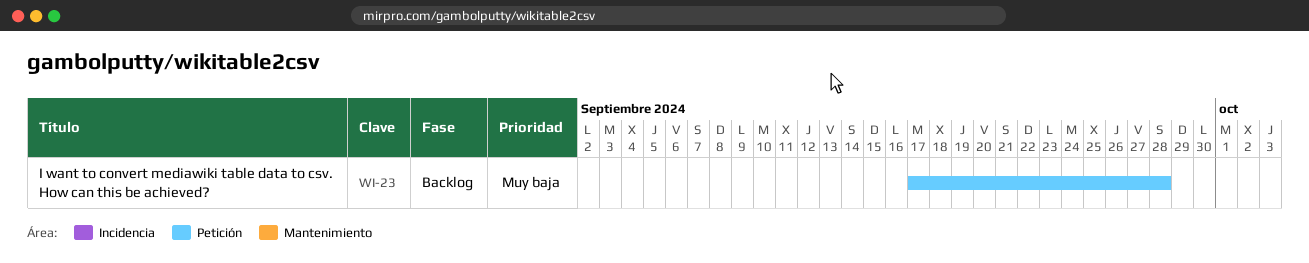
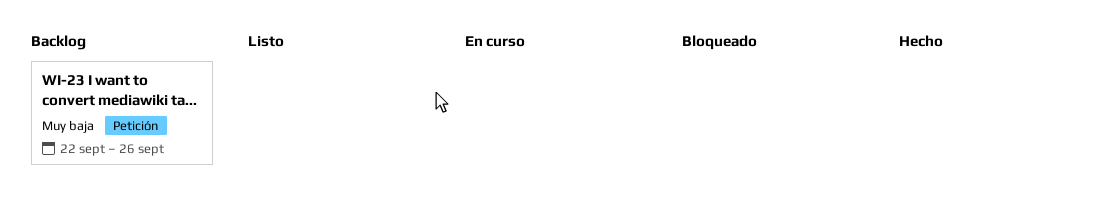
WI-23, start: Sep 17 -> Sep 22
WI-23, due: Sep 28 -> Sep 26

